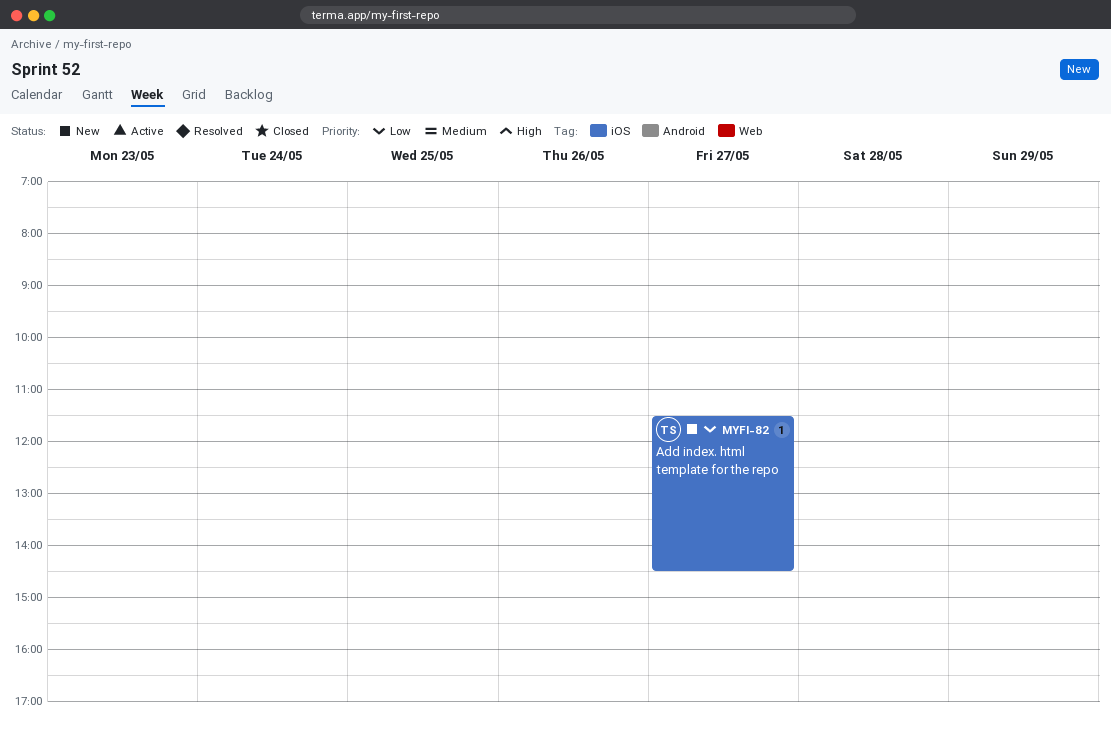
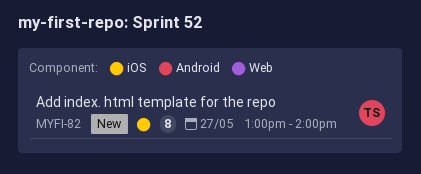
MYFI-82, estimate: 1 -> 8
MYFI-82, begins: 11:30 -> 13:00
MYFI-82, ends: 14:30 -> 14:00

